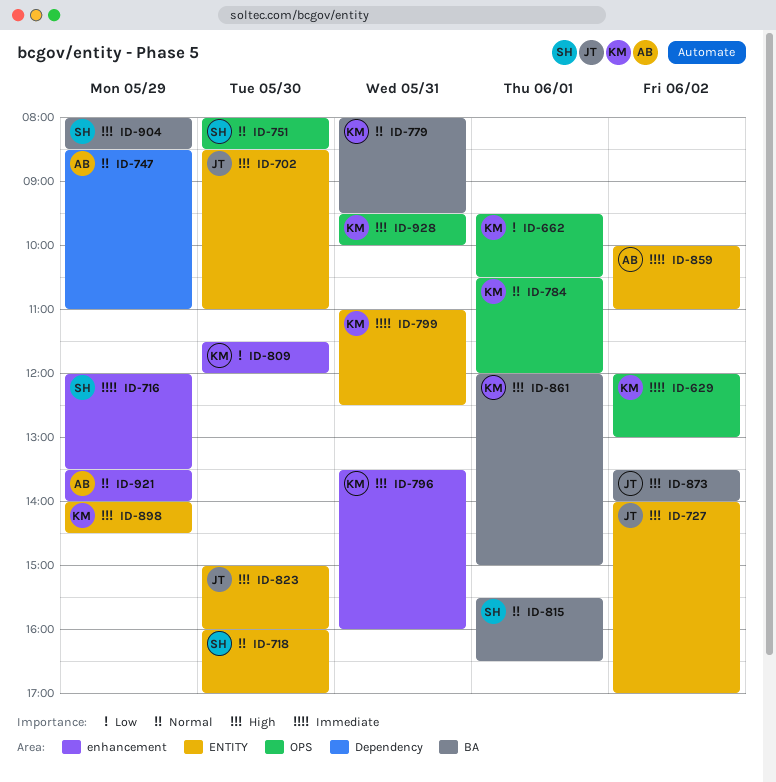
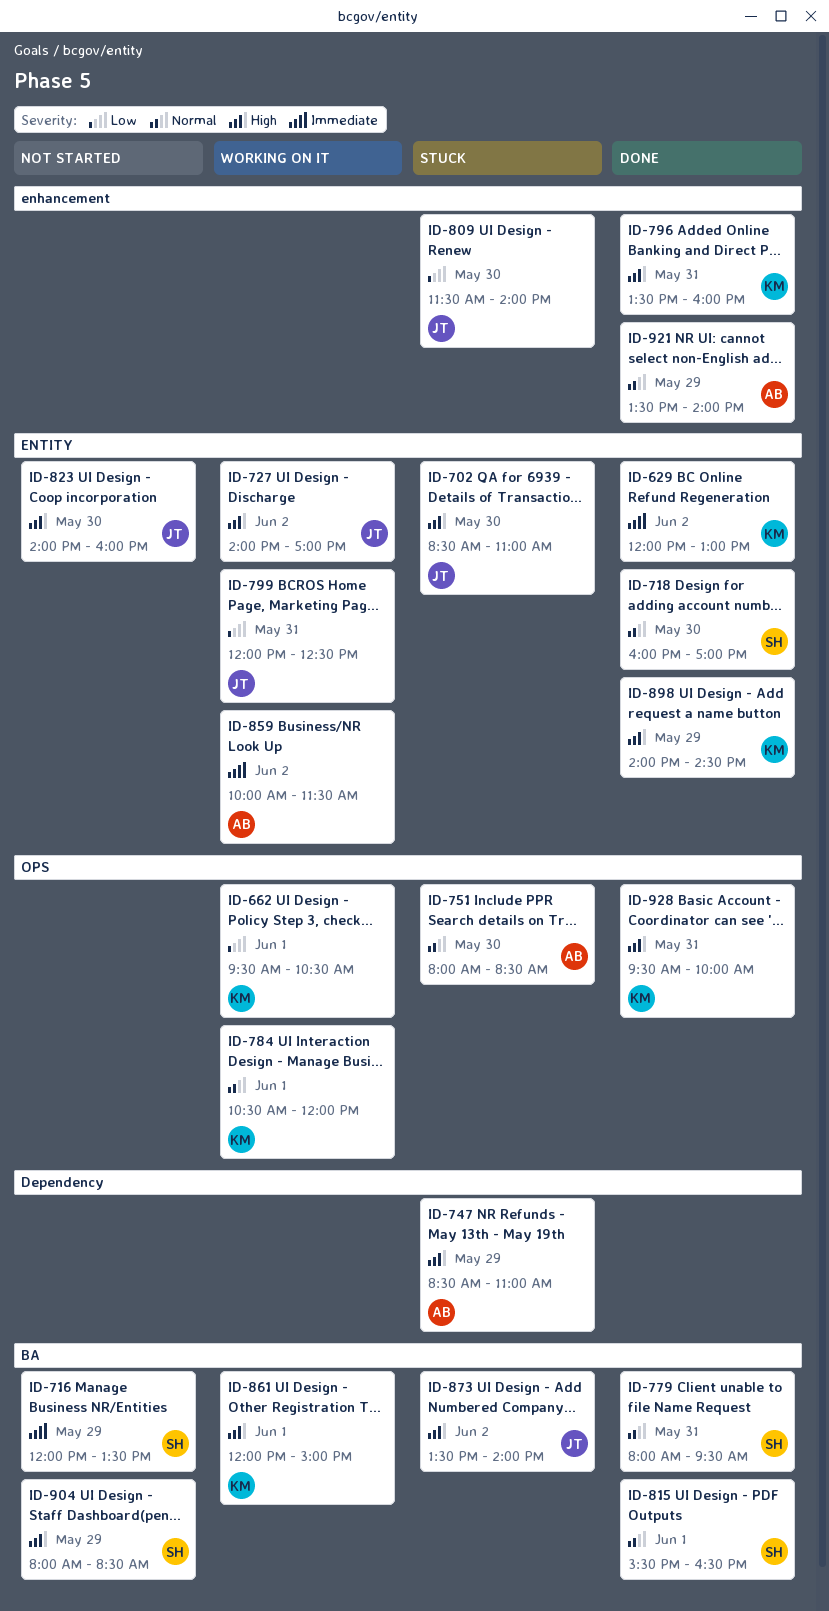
ID-629, label: OPS -> ENTITY
ID-716, label: enhancement -> BA
ID-747, priority: Normal -> High
ID-751, owner: SH -> AB
ID-779, owner: KM -> SH
ID-799, owner: KM -> JT
ID-799, priority: Immediate -> Low
ID-799, begins: 11:00 -> 12:00
ID-809, owner: KM -> JT
ID-809, ends: 12:00 -> 14:00
ID-823, begins: 15:00 -> 14:00
ID-859, ends: 11:00 -> 11:30

